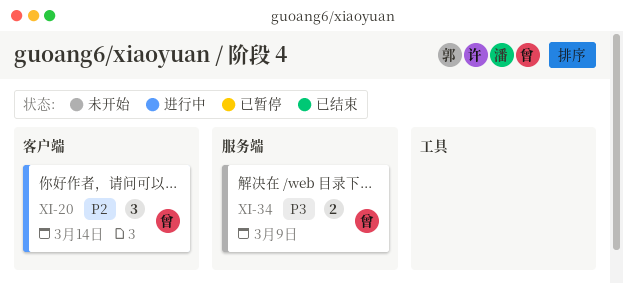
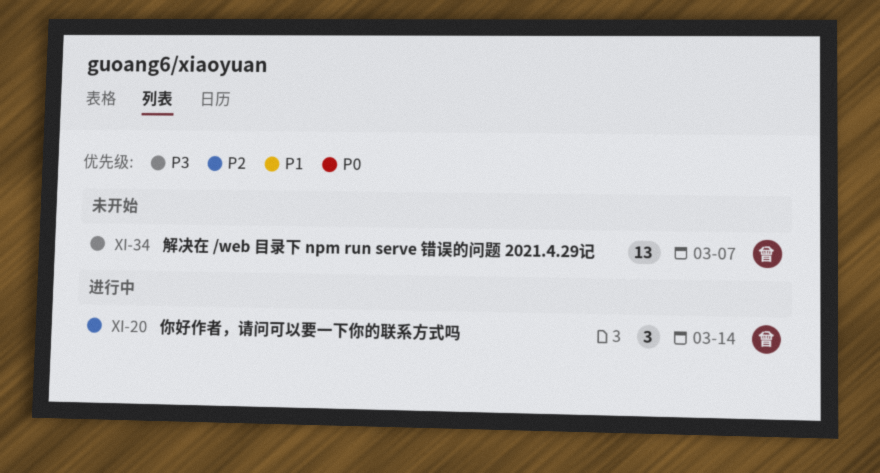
XI-34, estimate: 2 -> 13
XI-34, due: Mar 9 -> Mar 7

